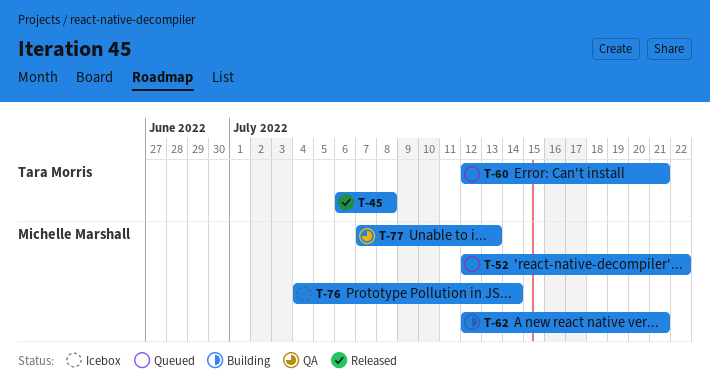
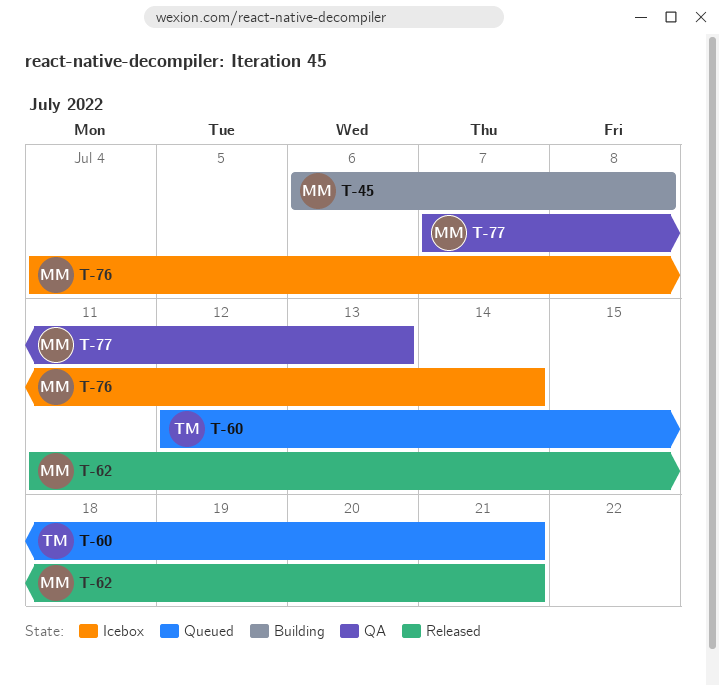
T-45, status: Released -> Building
T-45, owner: Tara Morris -> Michelle Marshall
T-52: present -> none
T-62, status: Building -> Released
T-62, start: Jul 12 -> Jul 11

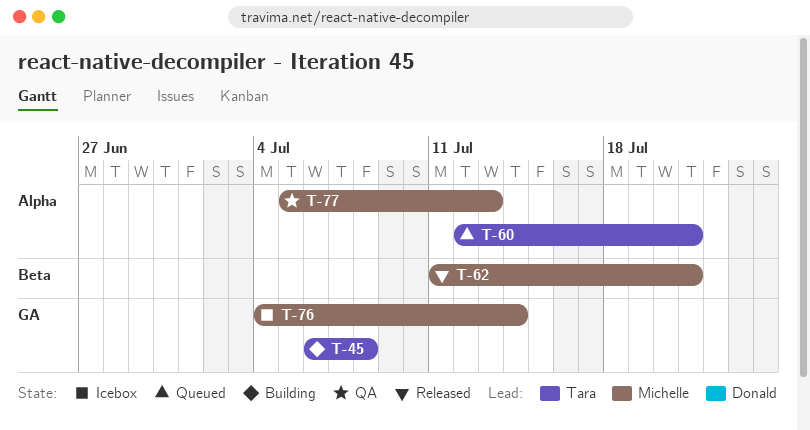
T-45, owner: Michelle -> Tara
T-77, start: Jul 7 -> Jul 5

